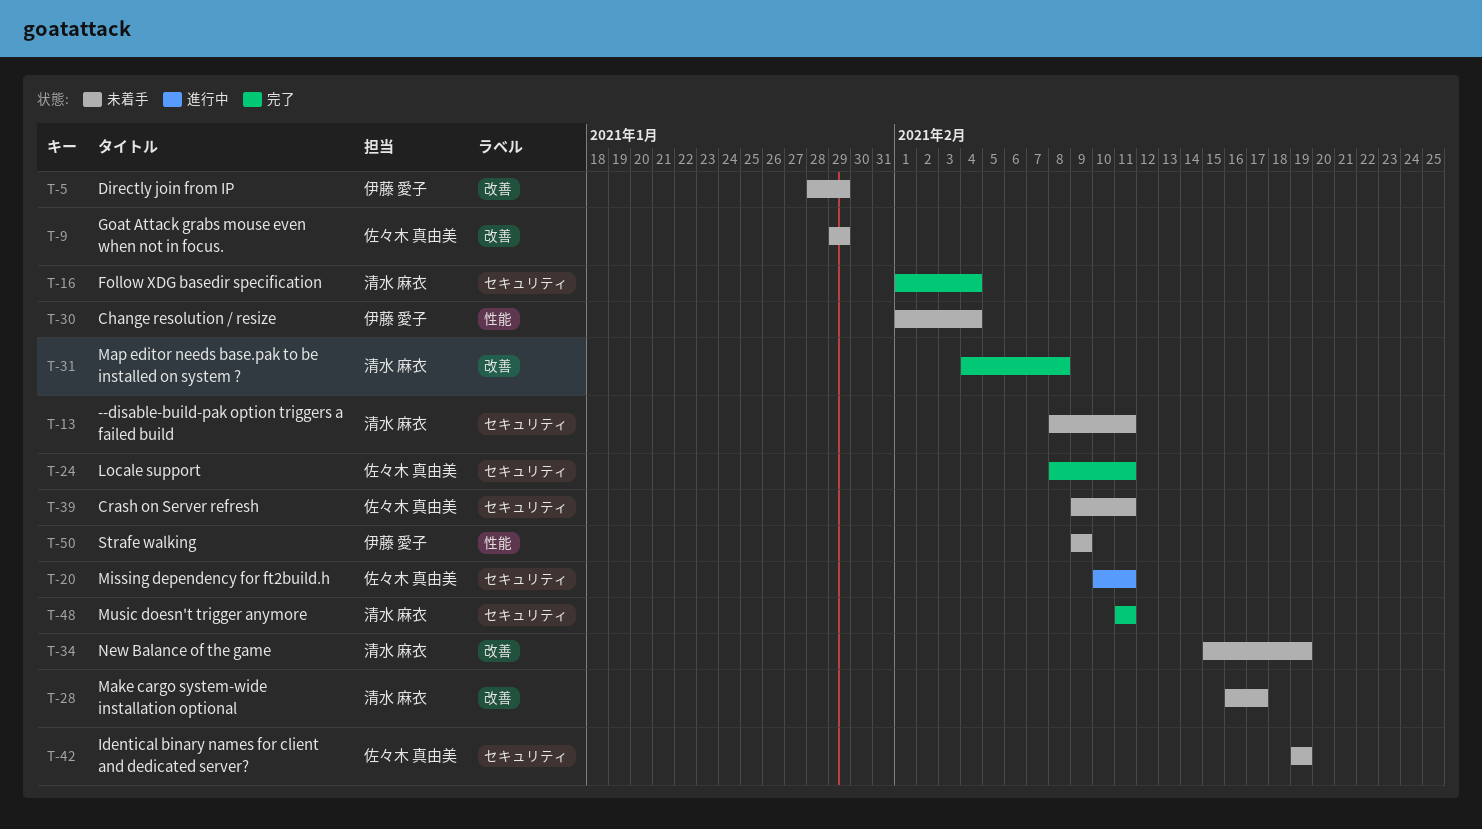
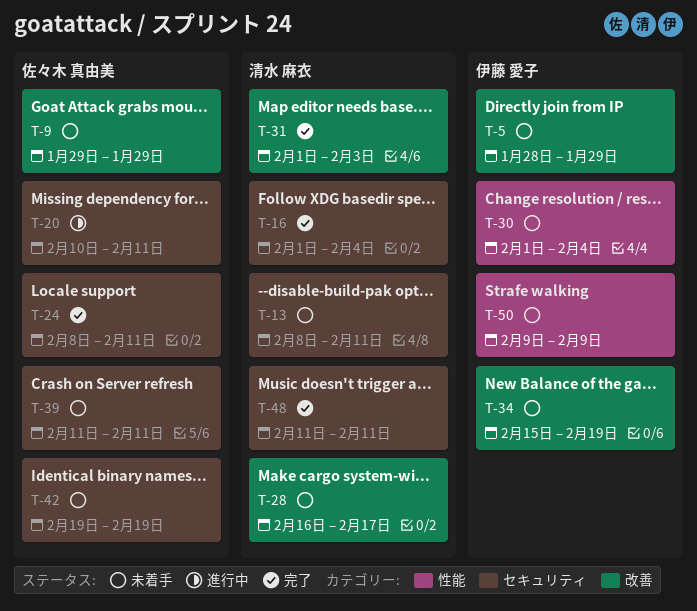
T-31, start: Feb 4 -> Feb 1
T-31, due: Feb 8 -> Feb 3
T-34, owner: 清水 麻衣 -> 伊藤 愛子
T-39, start: Feb 9 -> Feb 11

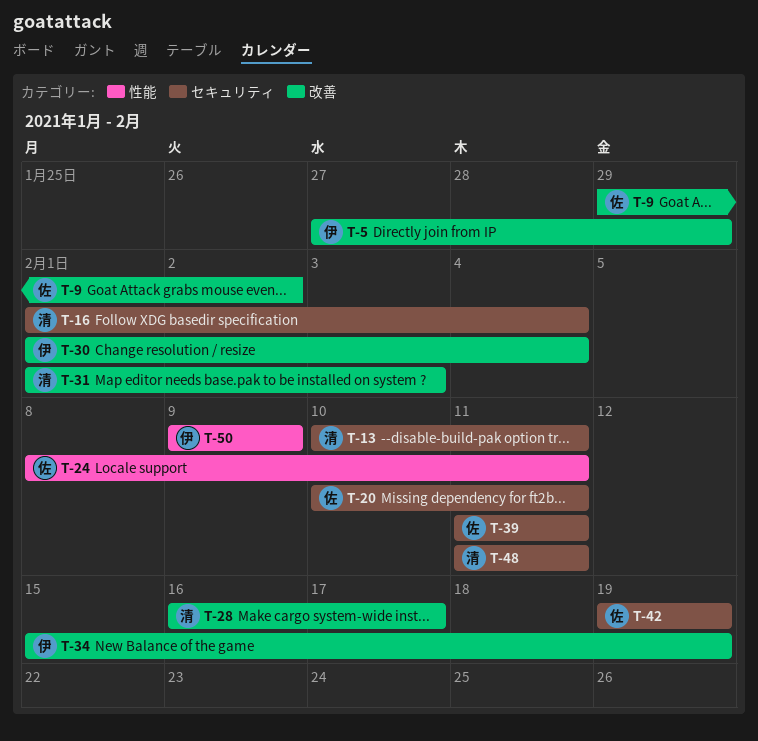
T-5, start: Jan 28 -> Jan 27
T-9, due: Jan 29 -> Feb 2
T-13, start: Feb 8 -> Feb 10
T-24, label: セキュリティ -> 性能
T-30, label: 性能 -> 改善

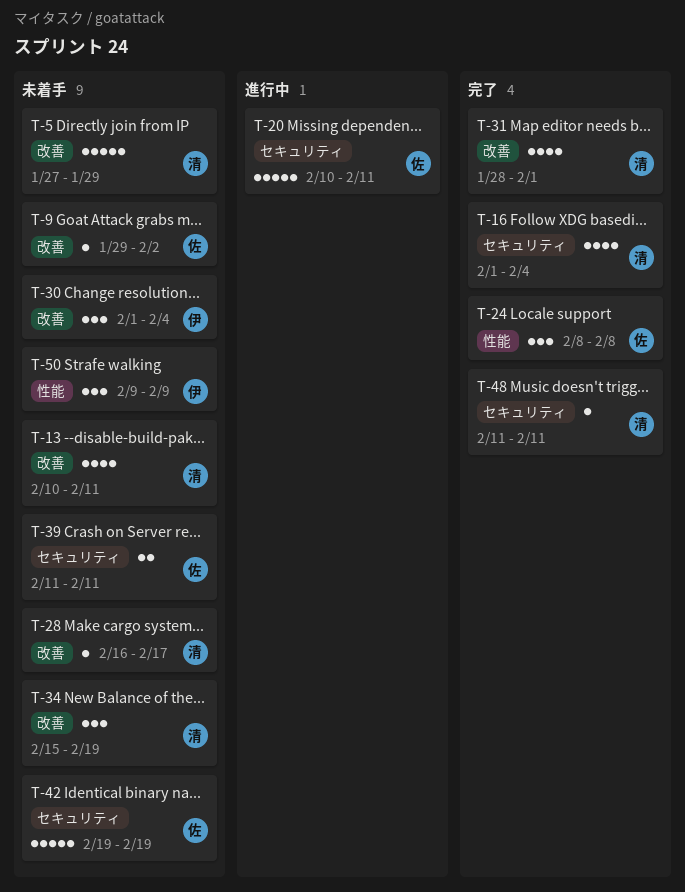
T-5, owner: 伊 -> 清
T-13, label: セキュリティ -> 改善
T-24, due: Feb 11 -> Feb 8
T-31, start: Feb 1 -> Jan 28
T-31, due: Feb 3 -> Feb 1
T-34, owner: 伊 -> 清

